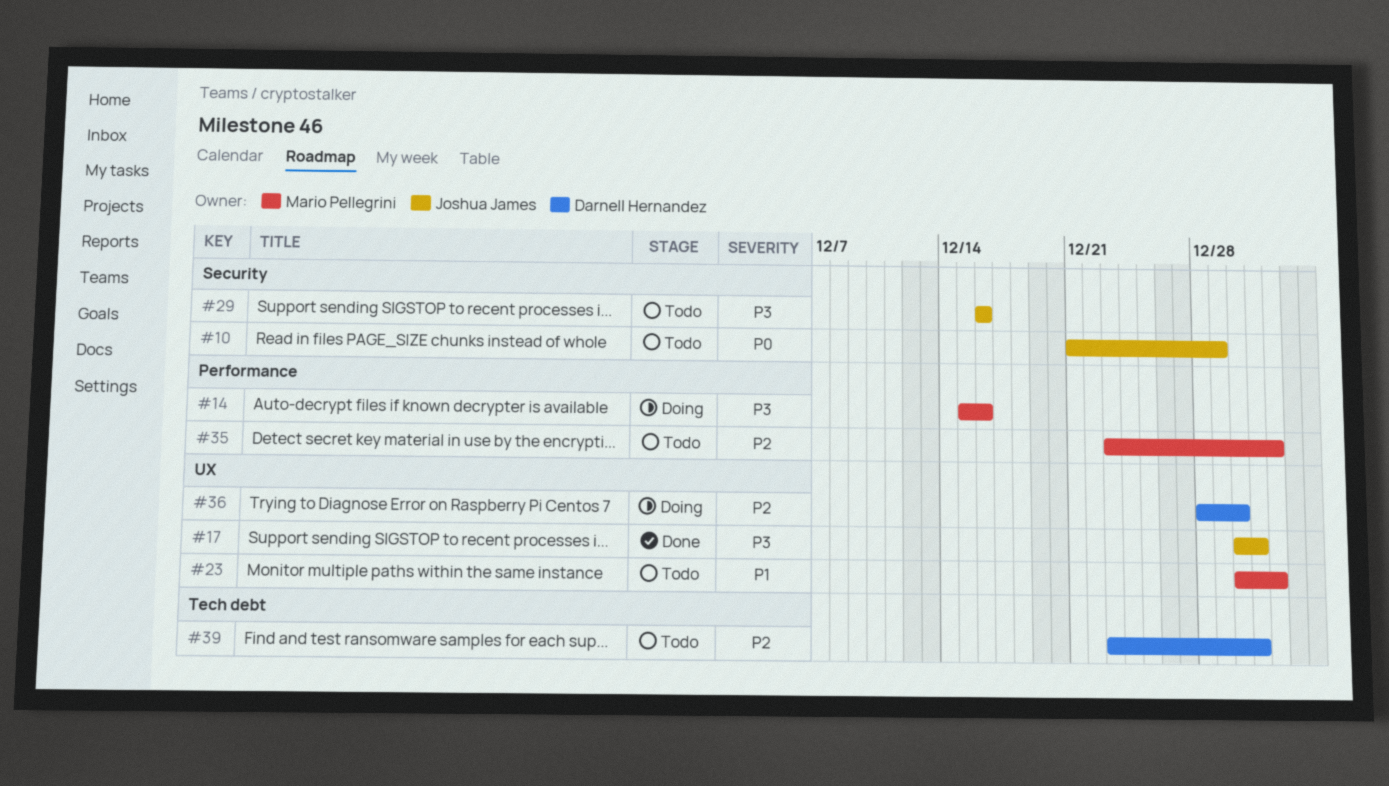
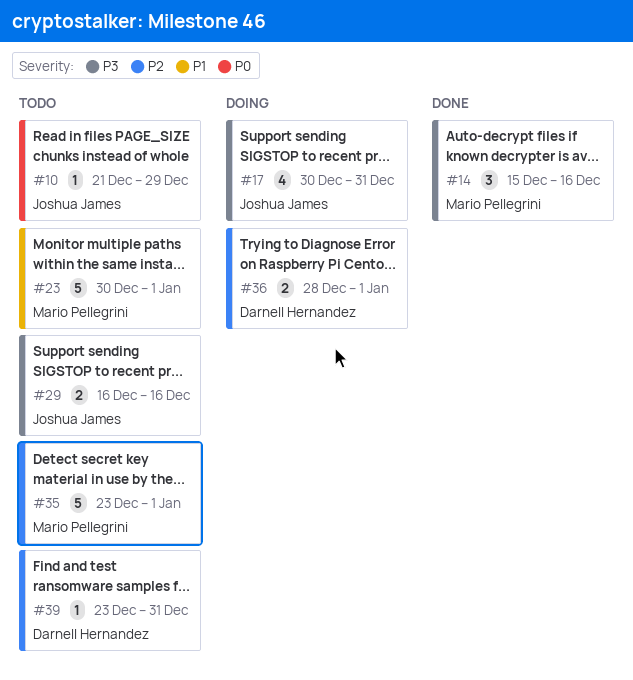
#14, status: Doing -> Done
#17, status: Done -> Doing
#36, due: Dec 30 -> Jan 1

